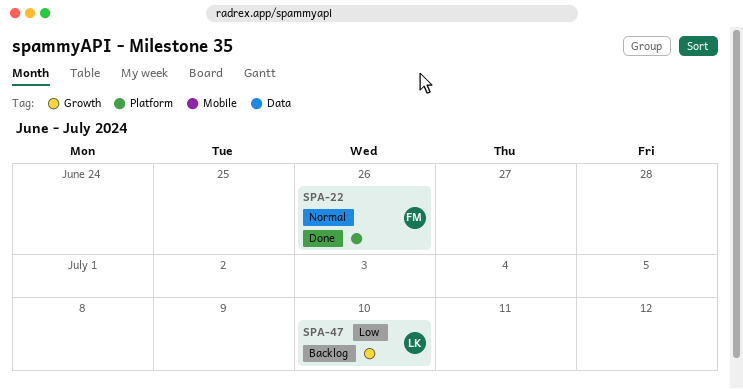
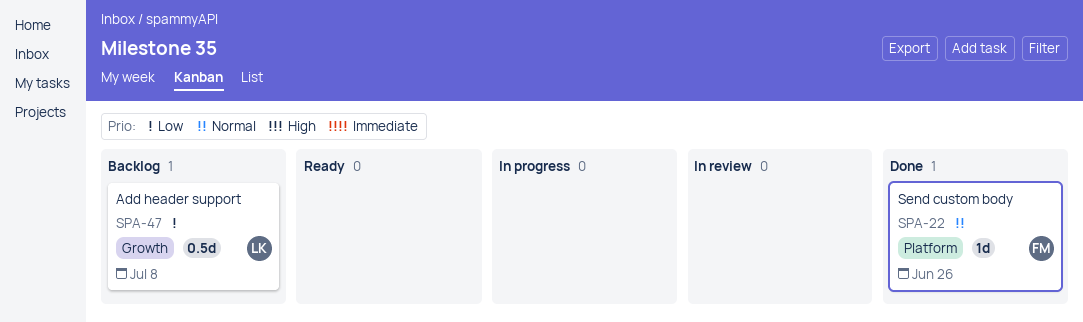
SPA-47, due: Jul 10 -> Jul 8

